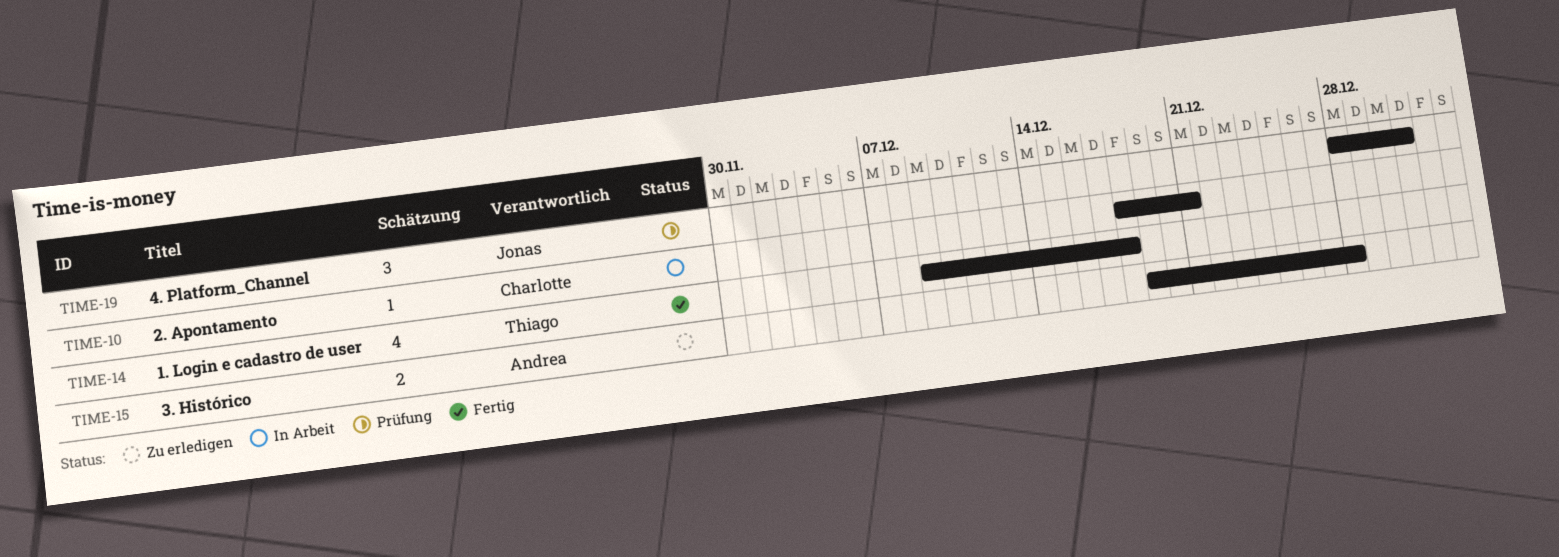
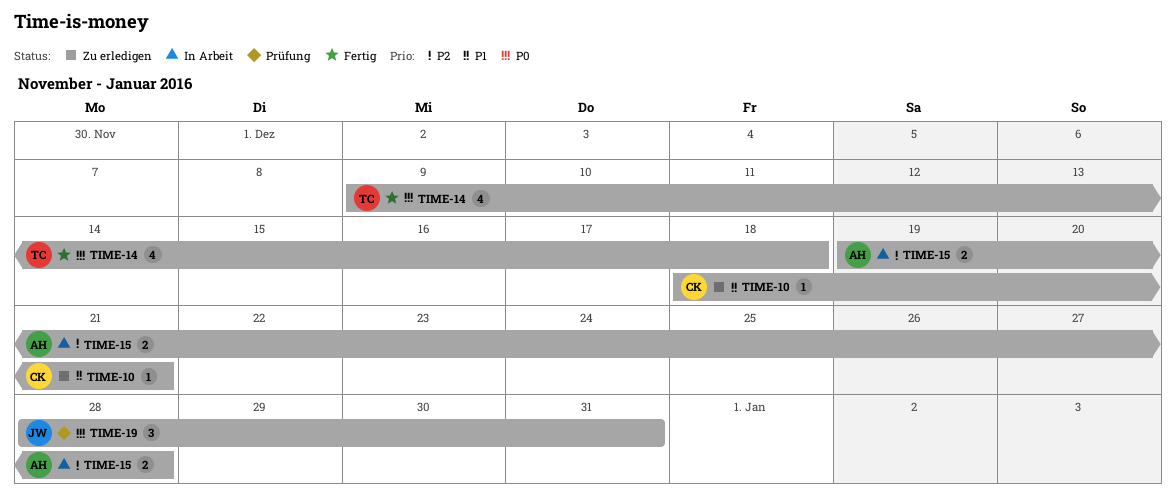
TIME-10, status: In Arbeit -> Zu erledigen
TIME-15, status: Zu erledigen -> In Arbeit

